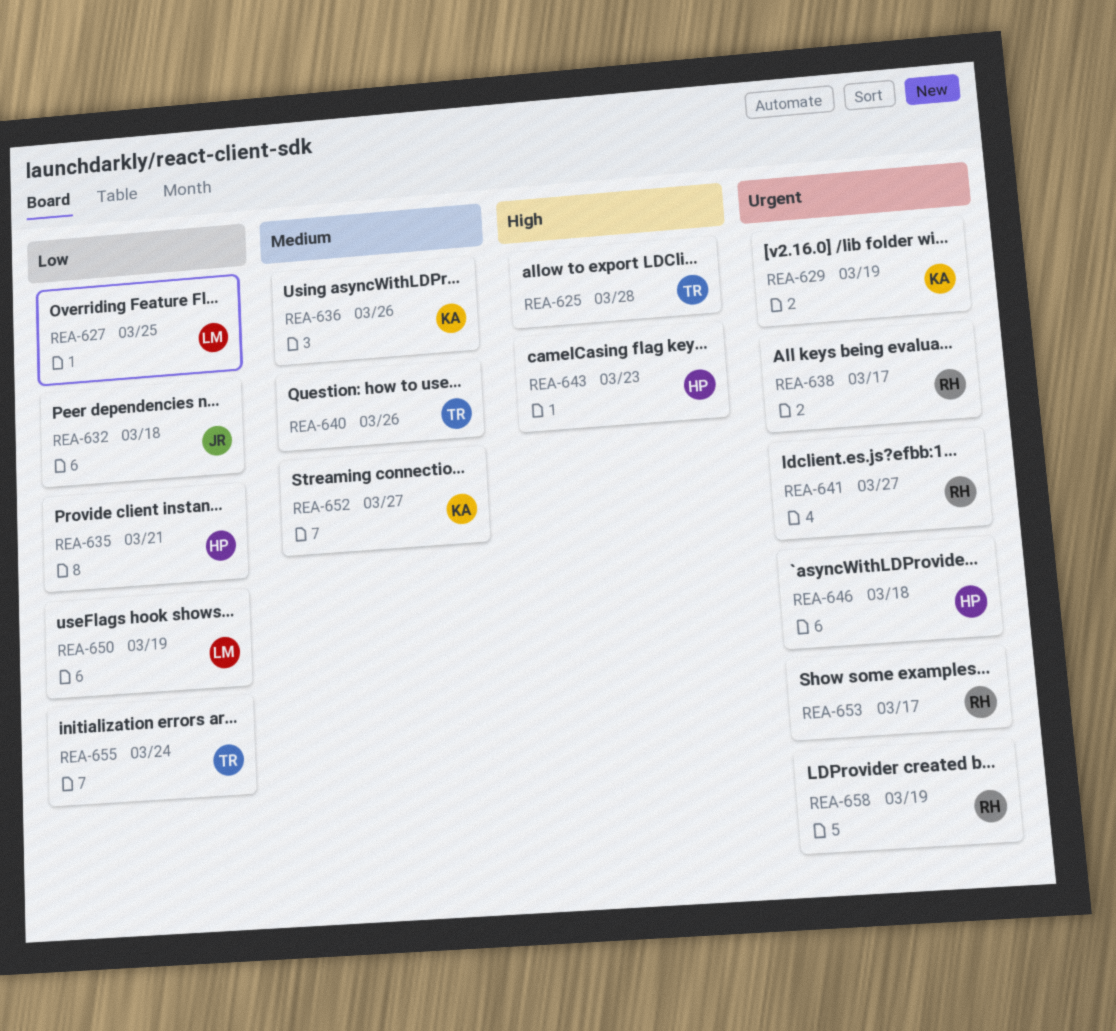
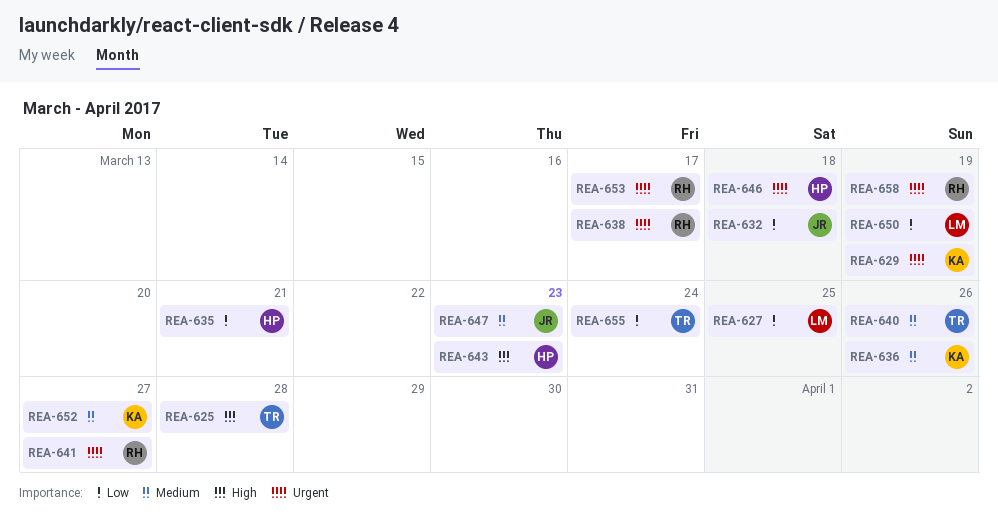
REA-647: none -> present

